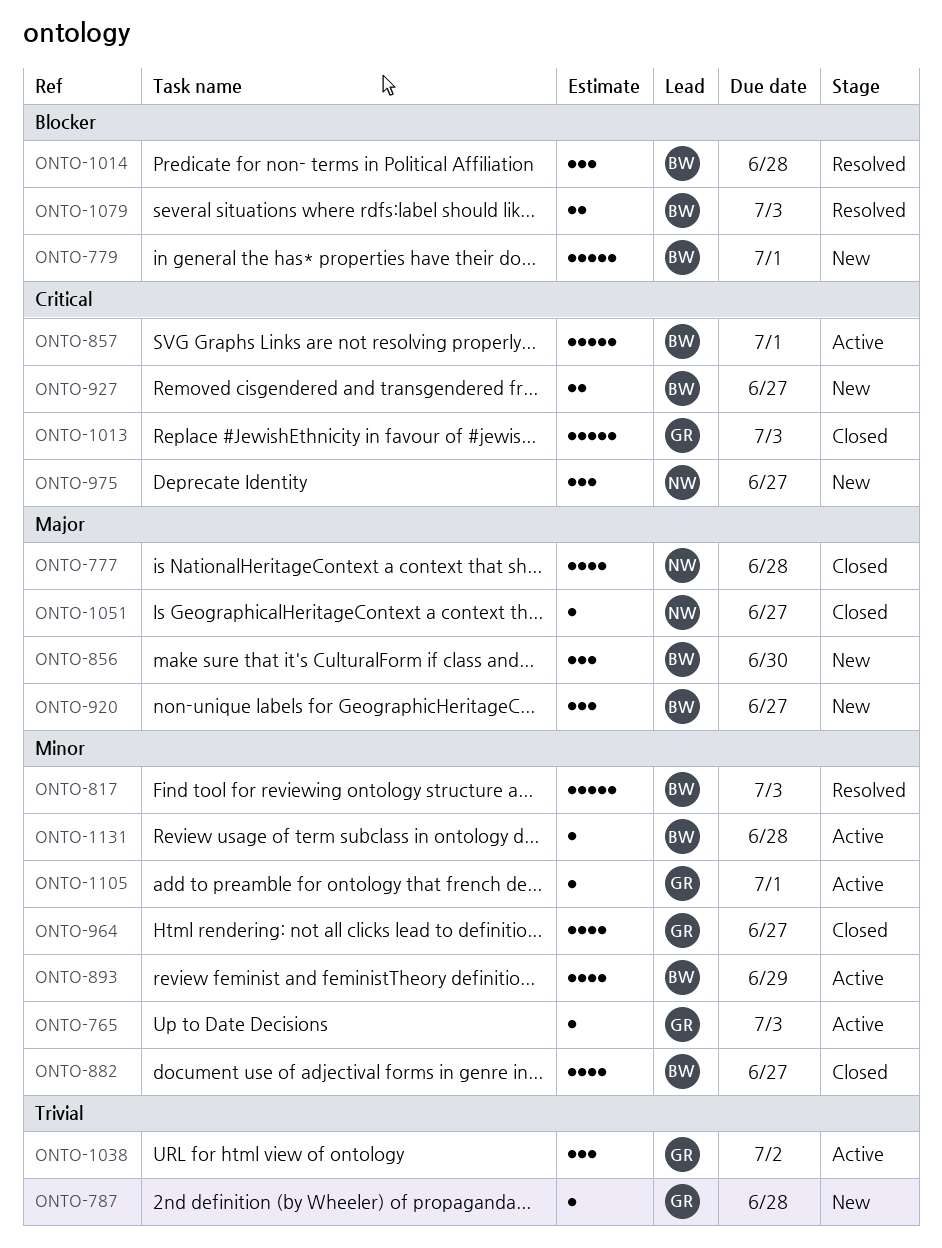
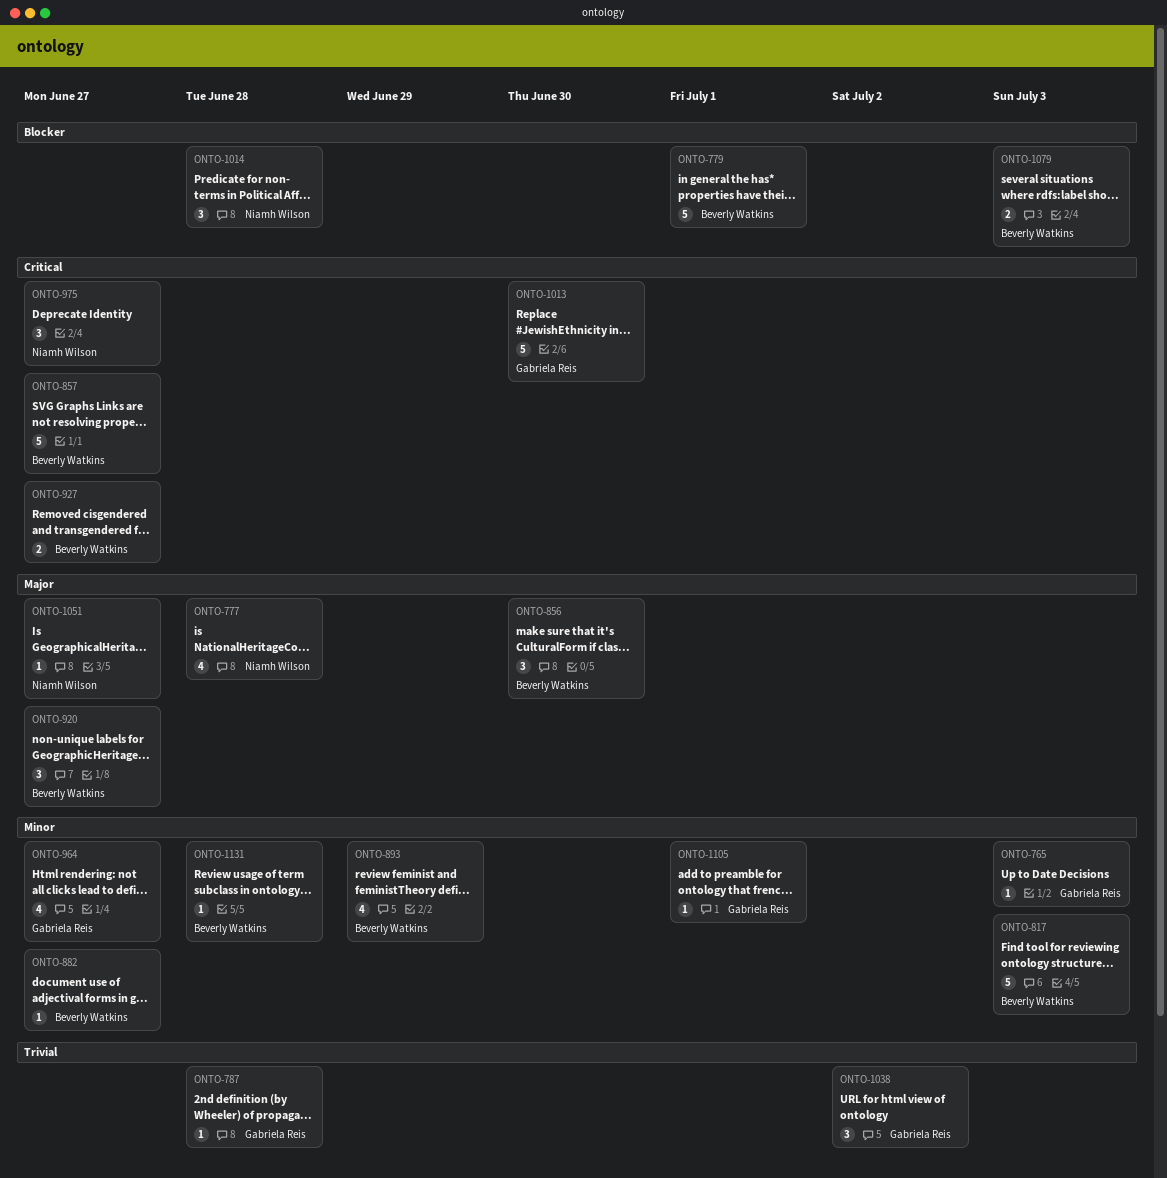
ONTO-857, due: Jul 1 -> Jun 27
ONTO-882, estimate: 4 -> 1
ONTO-1013, due: Jul 3 -> Jun 30
ONTO-1014, owner: Beverly Watkins -> Niamh Wilson

